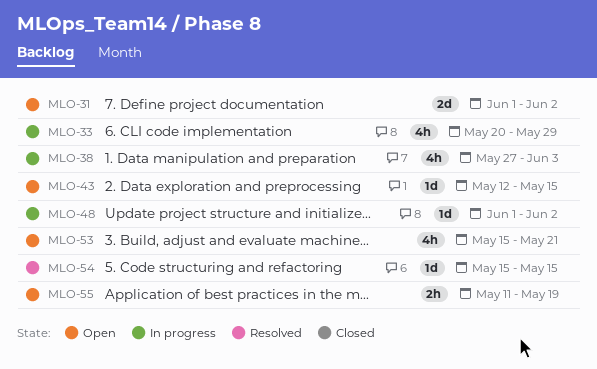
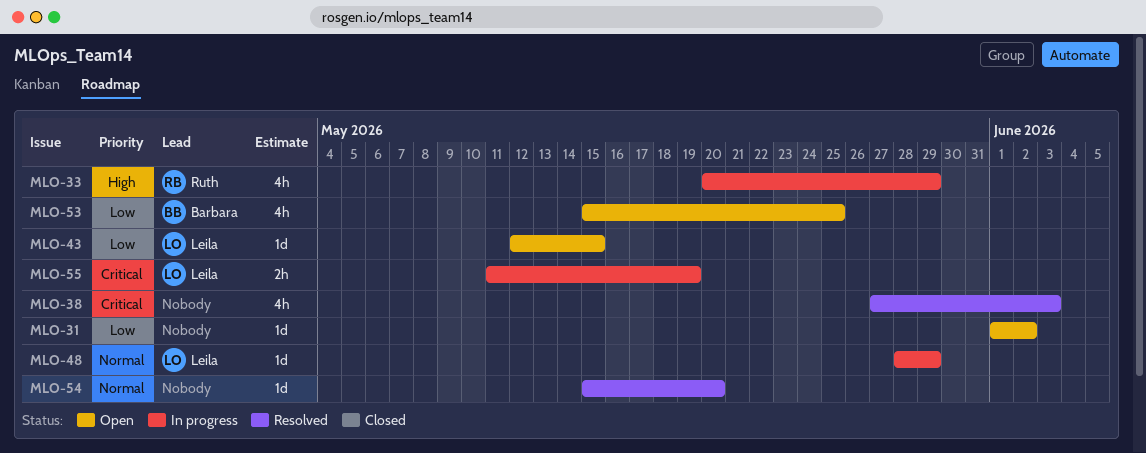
MLO-31, estimate: 2d -> 1d
MLO-38, status: In progress -> Resolved
MLO-48, start: Jun 1 -> May 28
MLO-48, due: Jun 2 -> May 29
MLO-53, due: May 21 -> May 25
MLO-54, due: May 15 -> May 20
MLO-55, status: Open -> In progress

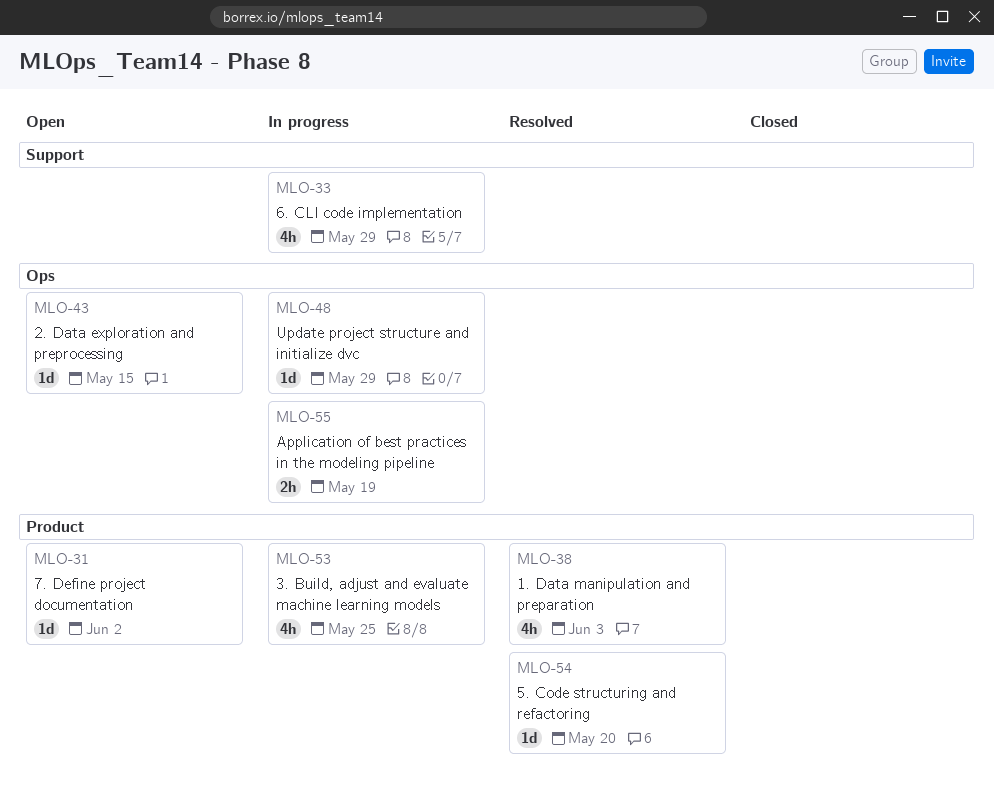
MLO-53, status: Open -> In progress

